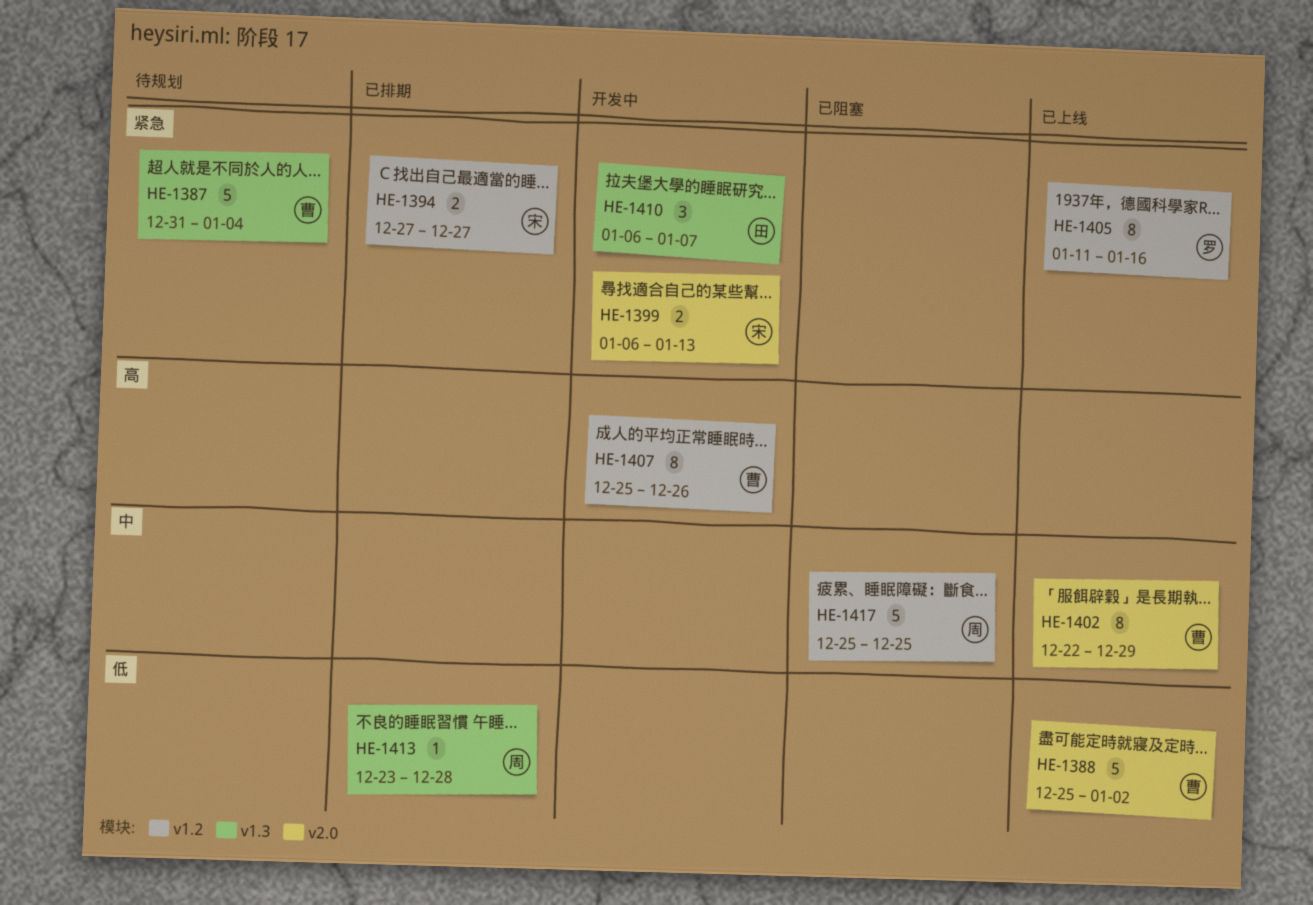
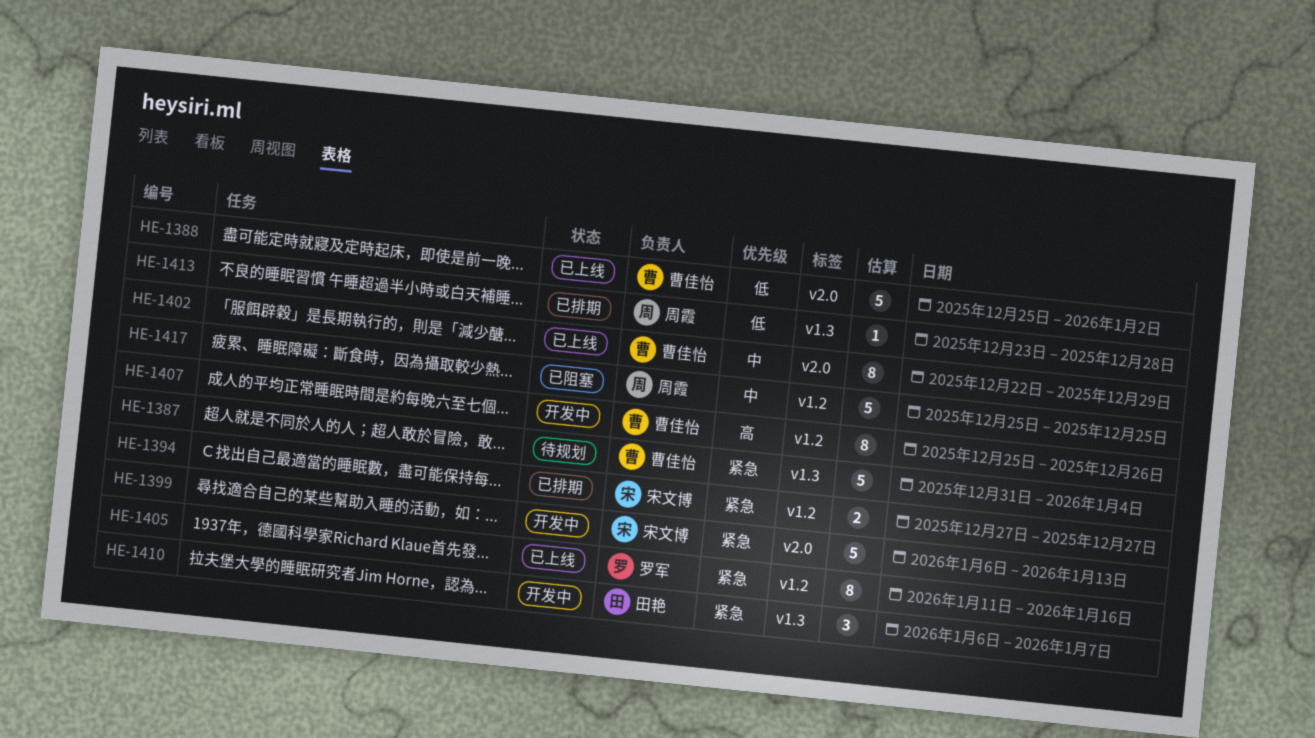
HE-1399, estimate: 2 -> 5

